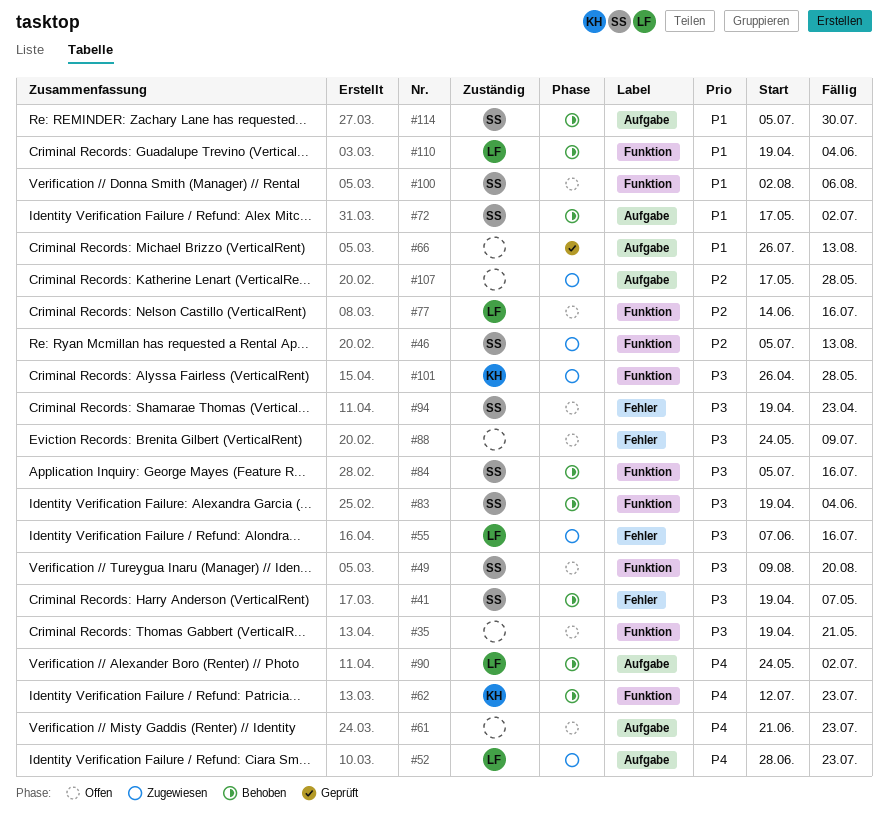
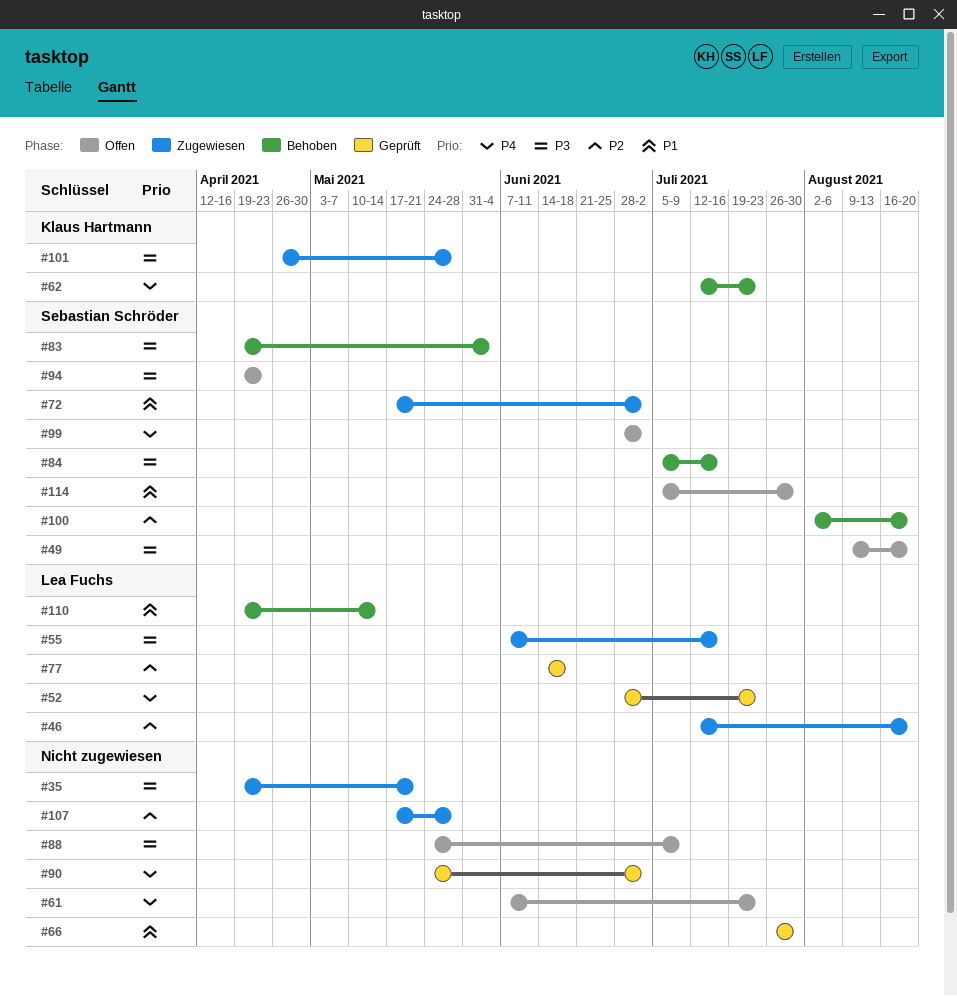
#35, status: Offen -> Zugewiesen
#41: present -> none
#46, owner: Sebastian Schröder -> Lea Fuchs
#46, start: Jul 5 -> Jul 12
#46, due: Aug 13 -> Aug 20
#52, status: Zugewiesen -> Geprüft
#61, start: Jun 21 -> Jun 7
#66, due: Aug 13 -> Jul 30
#72, status: Behoben -> Zugewiesen
#77, status: Offen -> Geprüft
#77, due: Jul 16 -> Jun 18
#90, status: Behoben -> Geprüft
#90, owner: Lea Fuchs -> none
#99: none -> present
#100, status: Offen -> Behoben
#100, priority: P1 -> P2
#100, due: Aug 6 -> Aug 20
#110, due: Jun 4 -> May 14
#114, status: Behoben -> Offen

